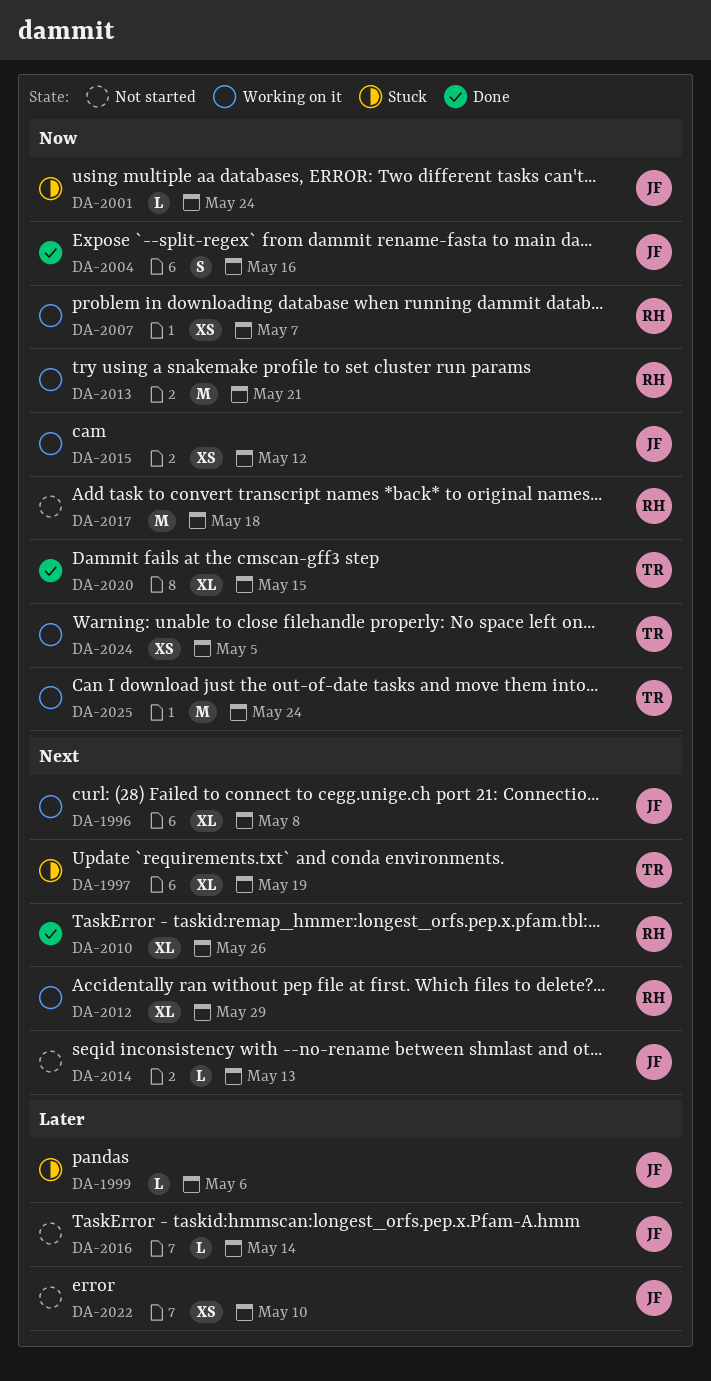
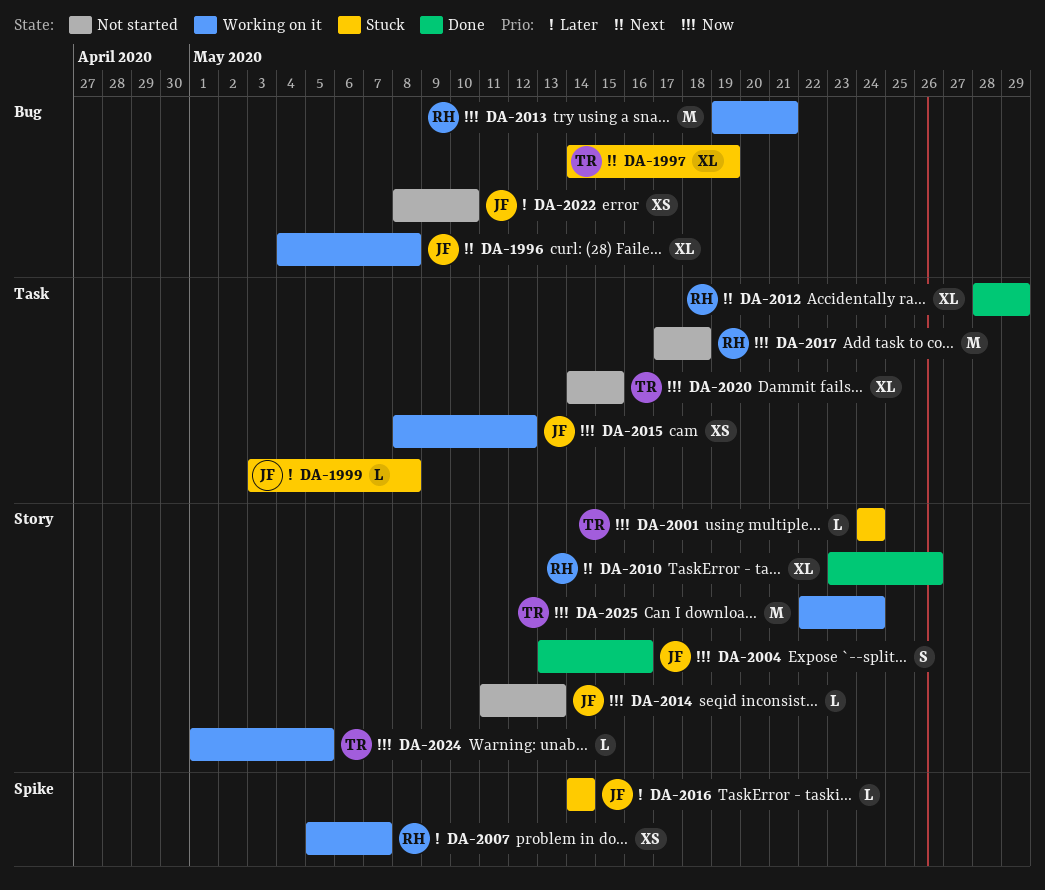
DA-1999, due: May 6 -> May 8
DA-2001, owner: JF -> TR
DA-2007, priority: Now -> Later
DA-2012, status: Working on it -> Done
DA-2014, priority: Next -> Now
DA-2016, status: Not started -> Stuck
DA-2020, status: Done -> Not started
DA-2024, estimate: XS -> L

